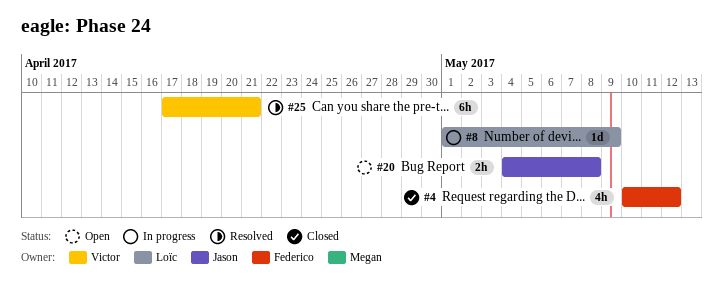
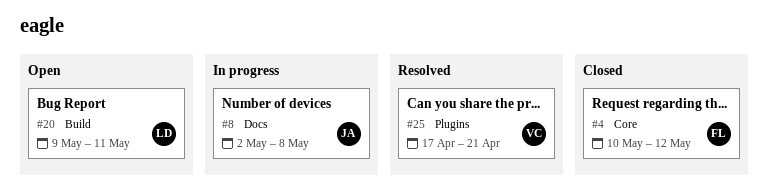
#8, owner: Loïc -> Jason
#8, start: May 1 -> May 2
#8, due: May 9 -> May 8
#20, owner: Jason -> Loïc
#20, start: May 4 -> May 9
#20, due: May 8 -> May 11

